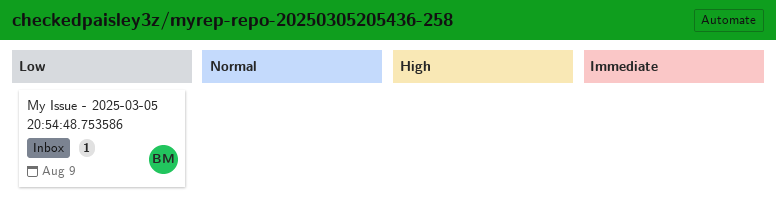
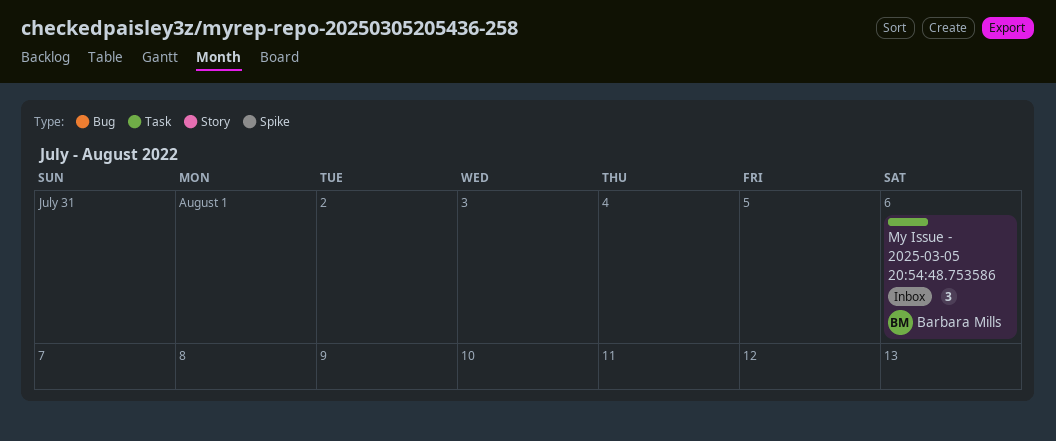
My Issue - 2025-03-05 20:54:48.753586, estimate: 1 -> 3
My Issue - 2025-03-05 20:54:48.753586, due: Aug 9 -> Aug 6

